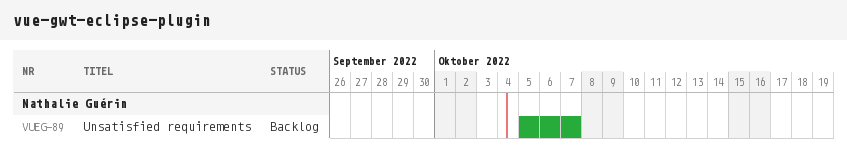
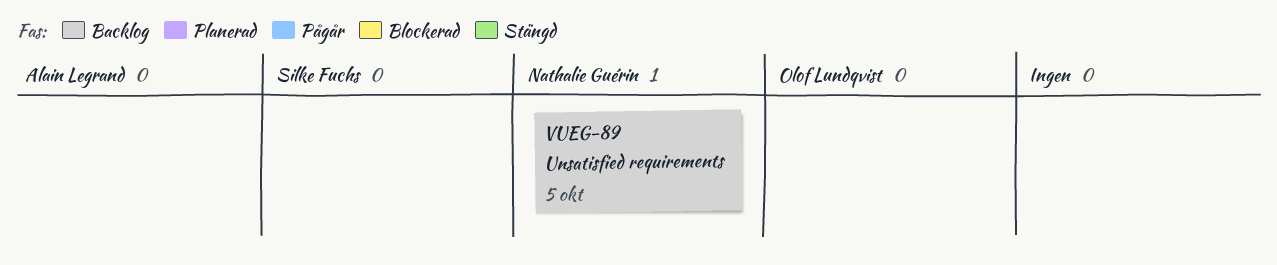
VUEG-89, due: Oct 7 -> Oct 5

